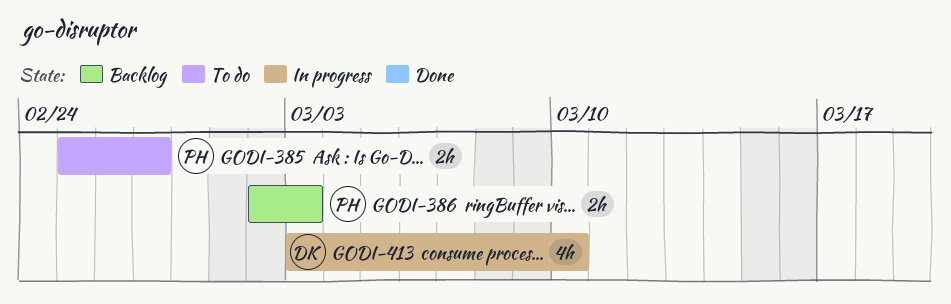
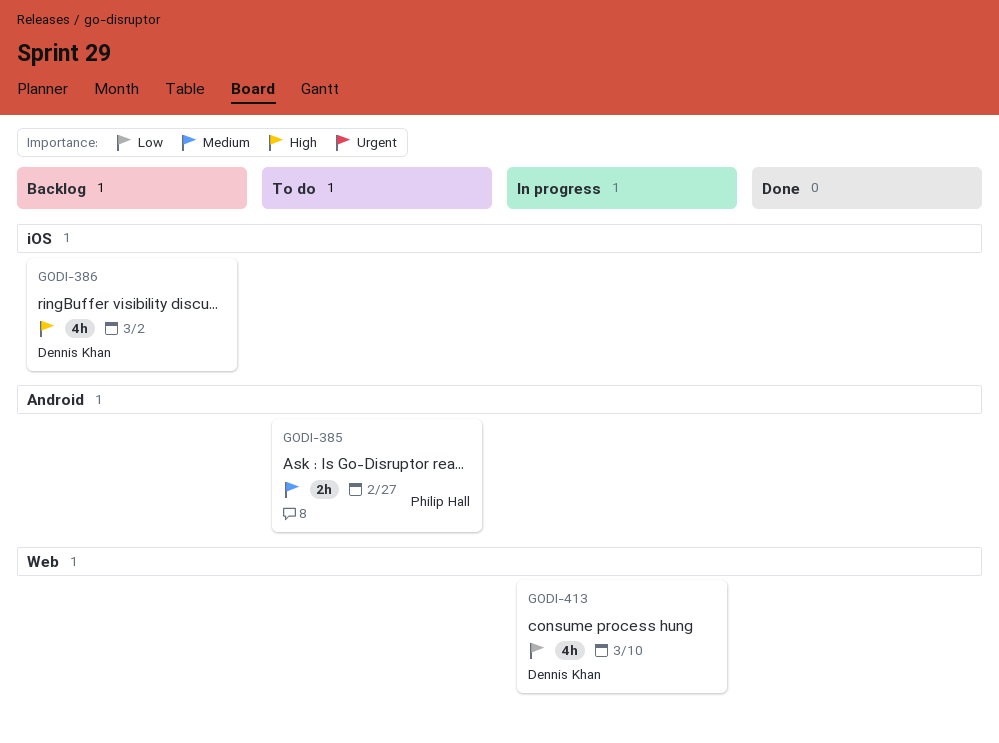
GODI-386, owner: Philip Hall -> Dennis Khan
GODI-386, estimate: 2h -> 4h
GODI-386, due: Mar 3 -> Mar 2

